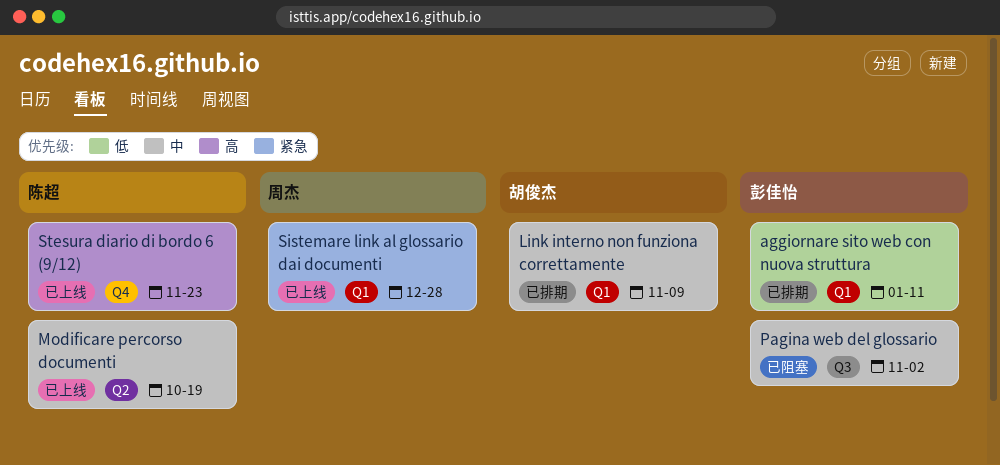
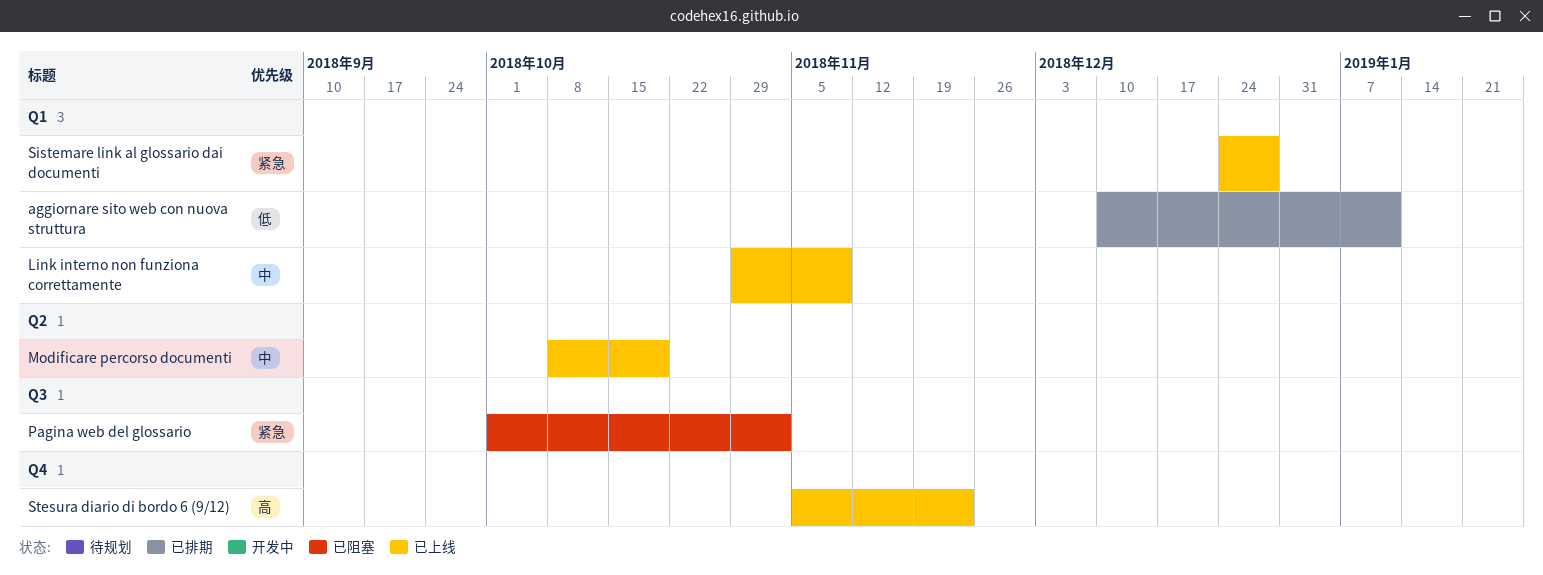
Link interno non funziona correttamente, status: 已排期 -> 已上线
Pagina web del glossario, priority: 中 -> 紧急

